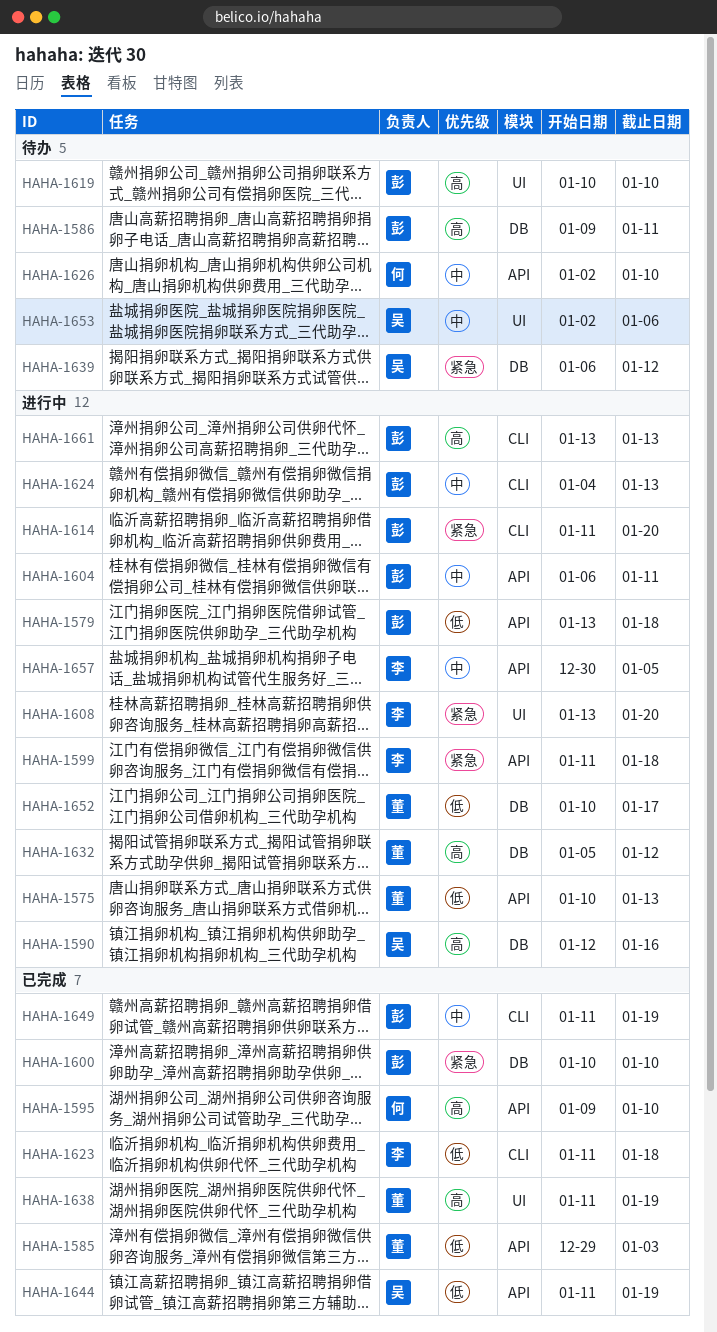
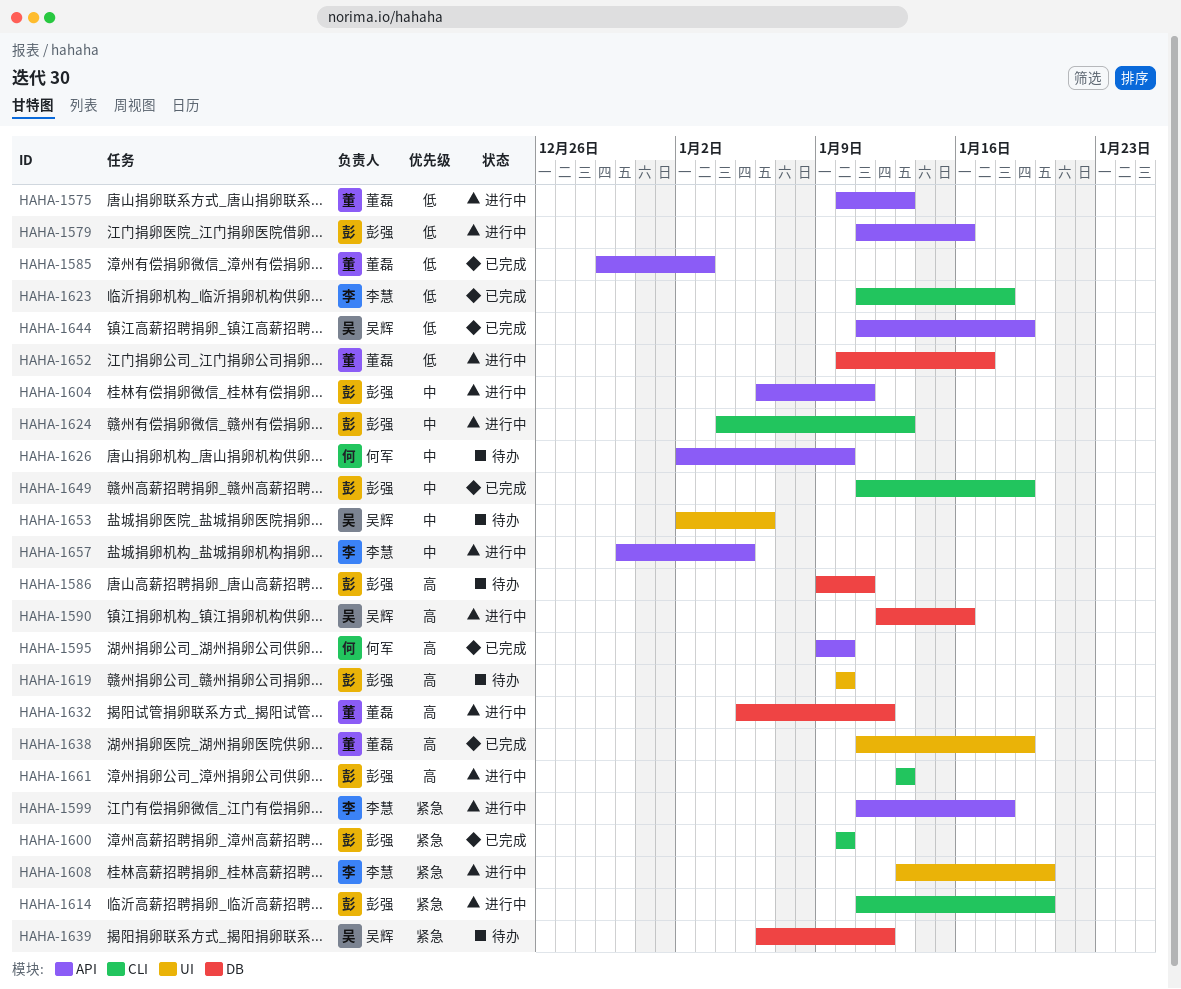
HAHA-1579, start: Jan 13 -> Jan 11
HAHA-1579, due: Jan 18 -> Jan 16
HAHA-1600, label: DB -> CLI

